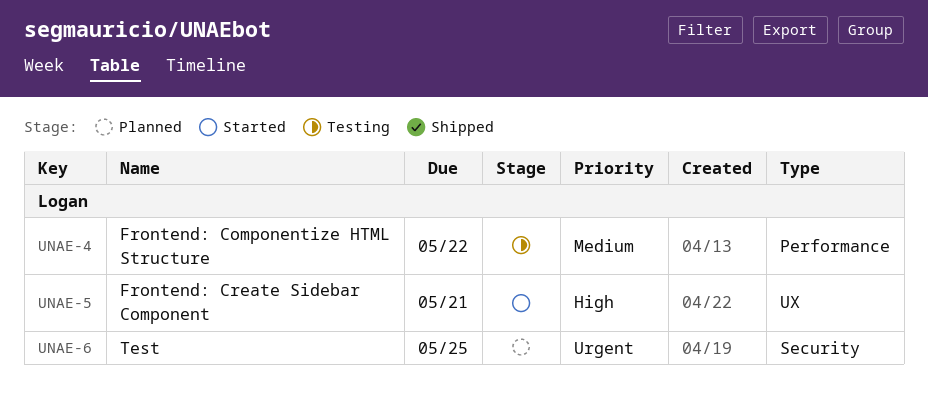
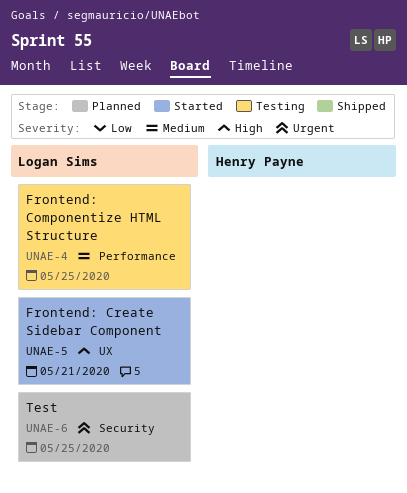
UNAE-4, due: May 22 -> May 25

